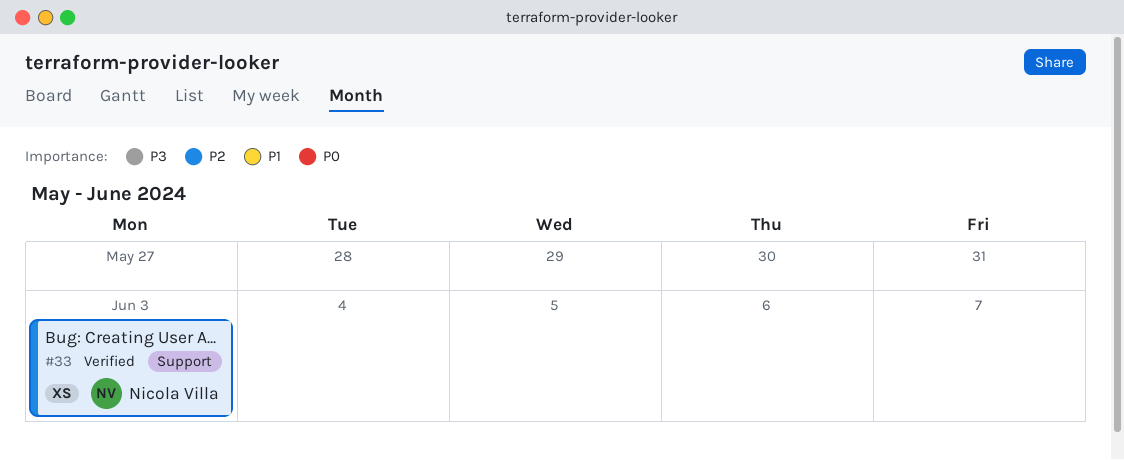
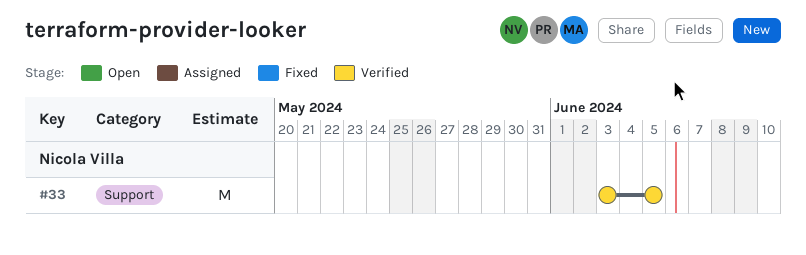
#33, estimate: XS -> M
#33, due: Jun 3 -> Jun 5

